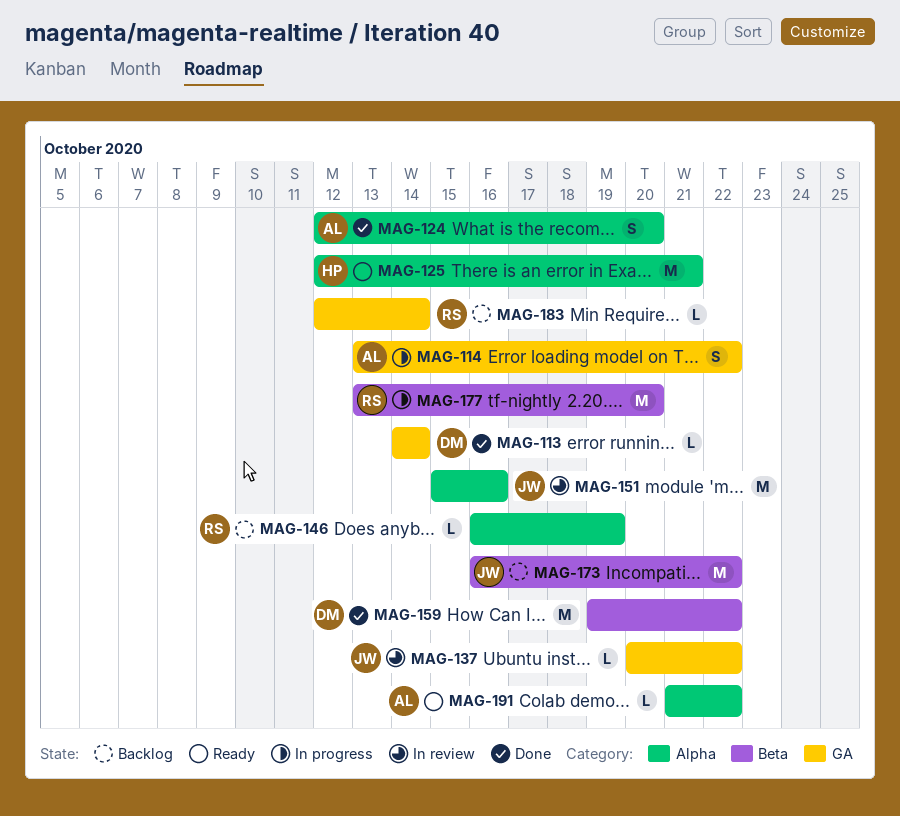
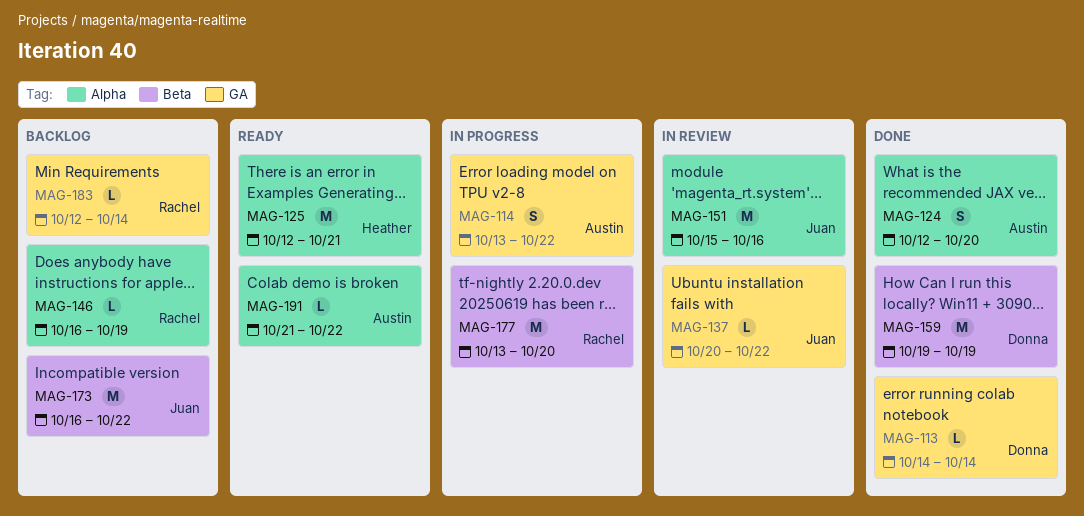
MAG-159, due: Oct 22 -> Oct 19

